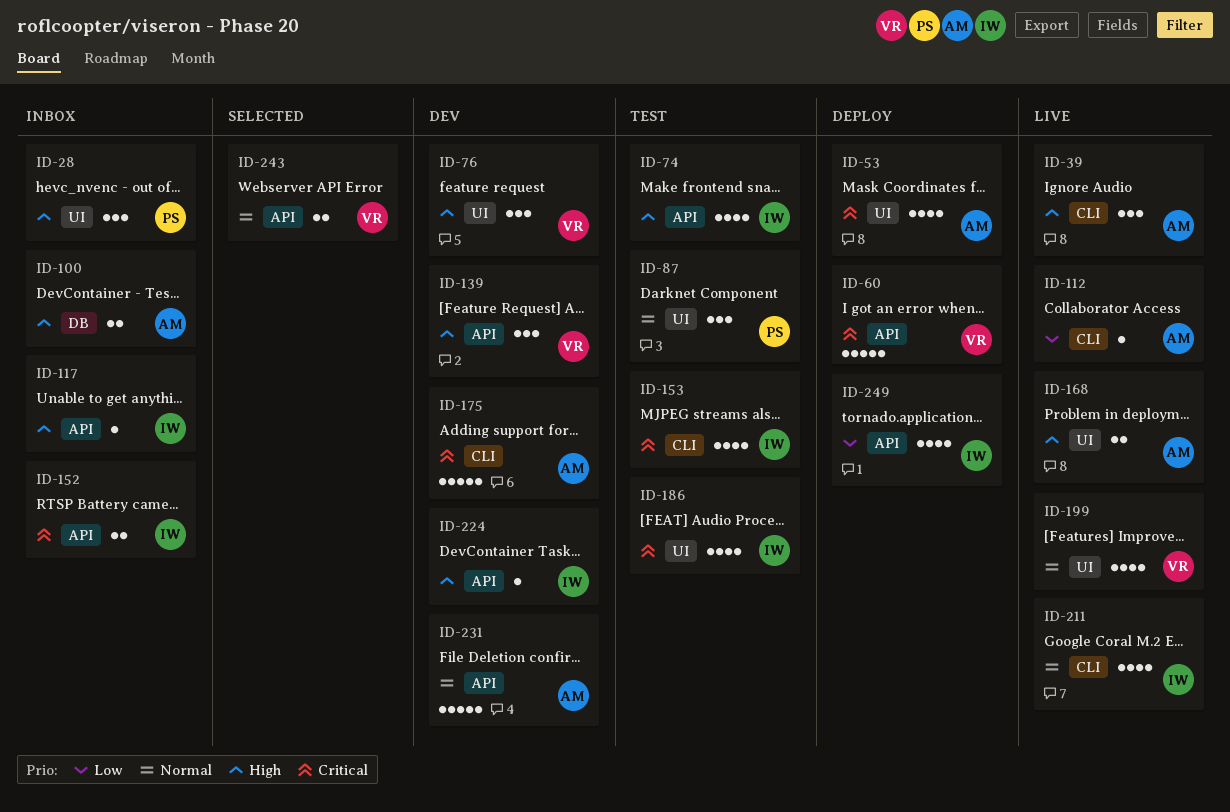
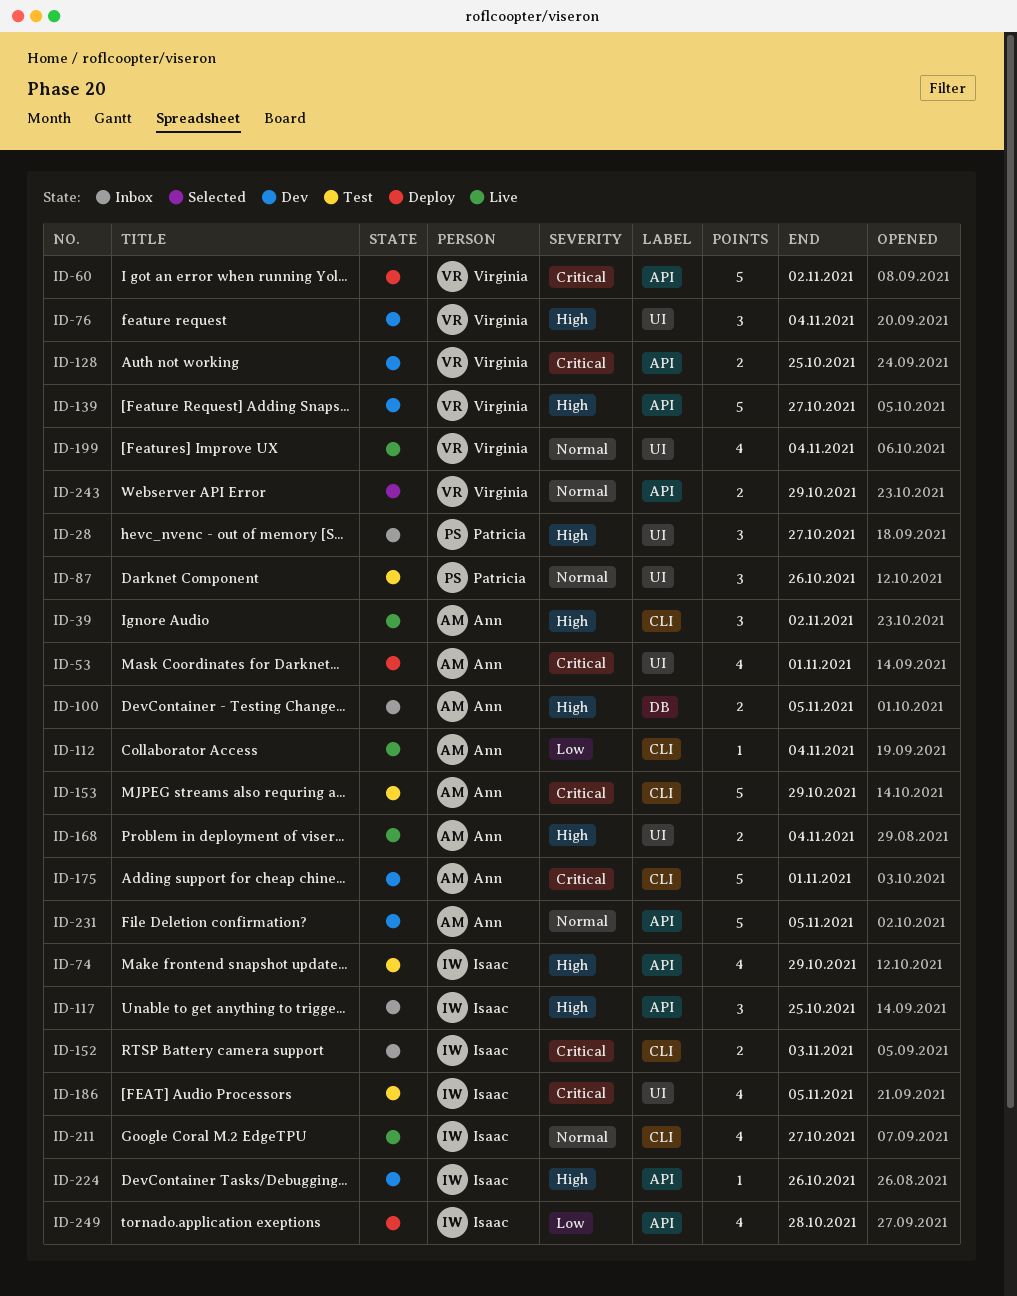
ID-117, estimate: 1 -> 3
ID-128: none -> present
ID-139, estimate: 3 -> 5
ID-152, label: API -> CLI
ID-153, owner: Isaac -> Ann
ID-153, estimate: 4 -> 5

